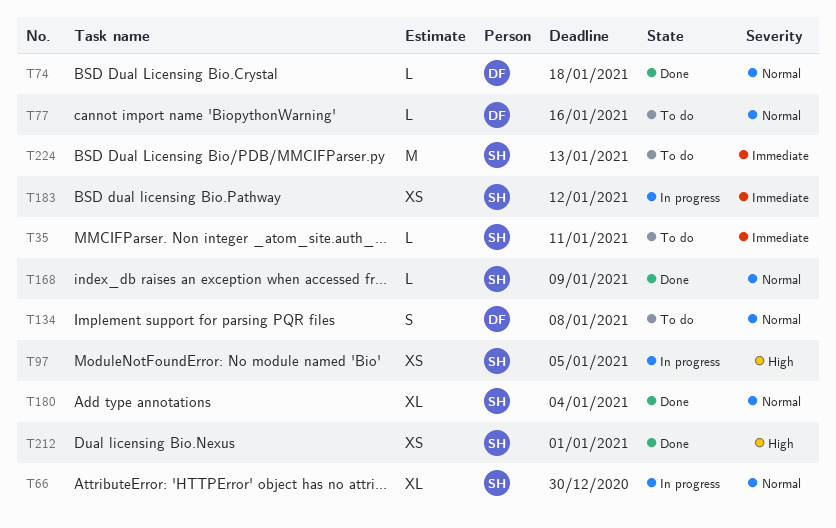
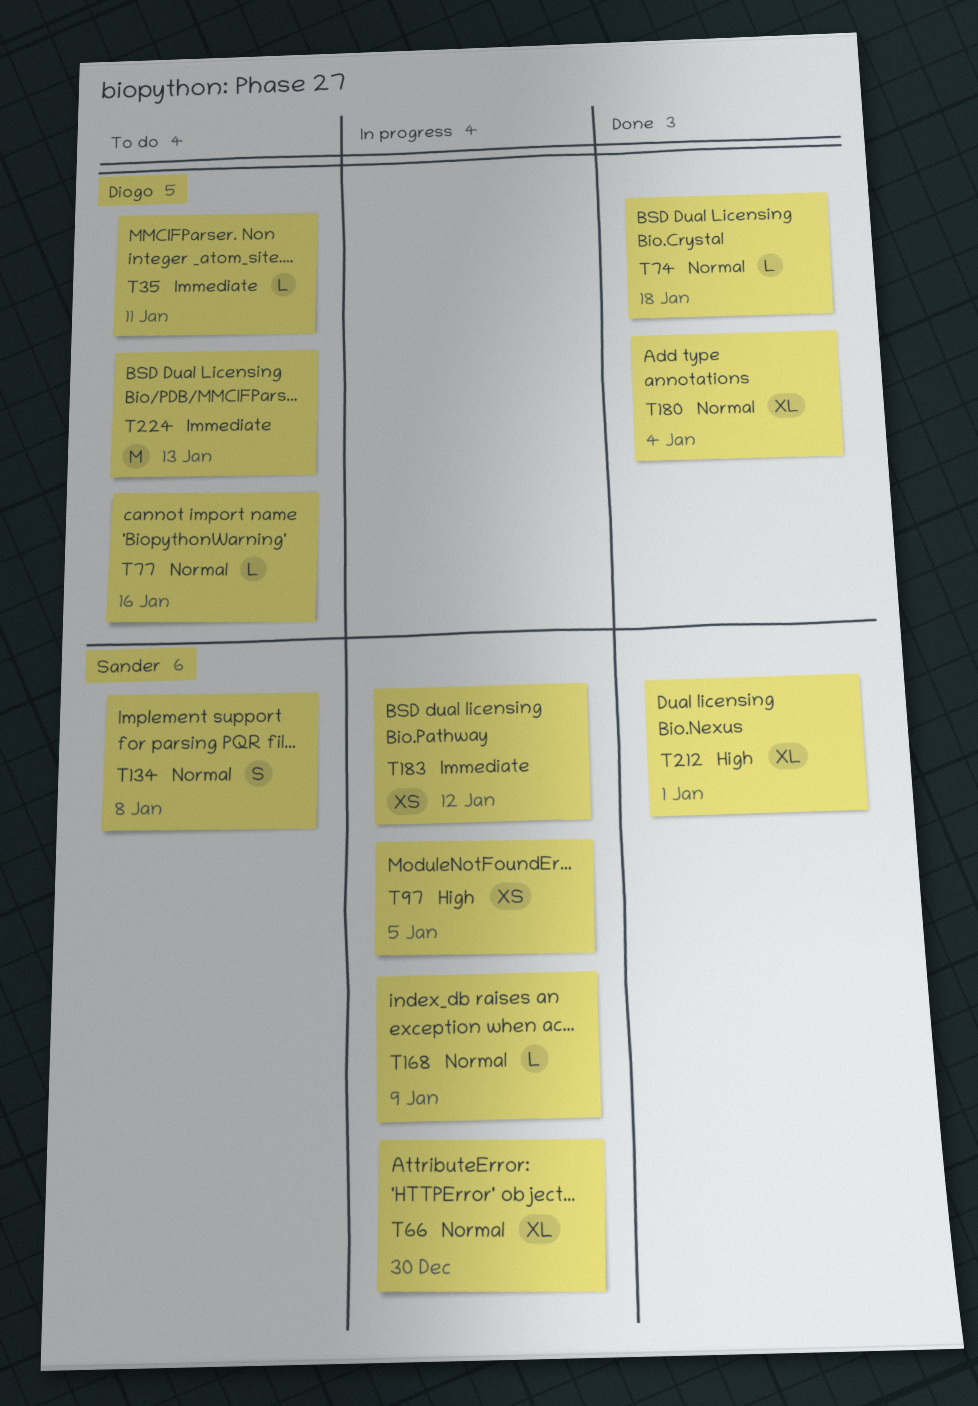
T35, owner: Sander -> Diogo
T134, owner: Diogo -> Sander
T168, status: Done -> In progress
T180, owner: Sander -> Diogo
T212, estimate: XS -> XL
T224, owner: Sander -> Diogo

